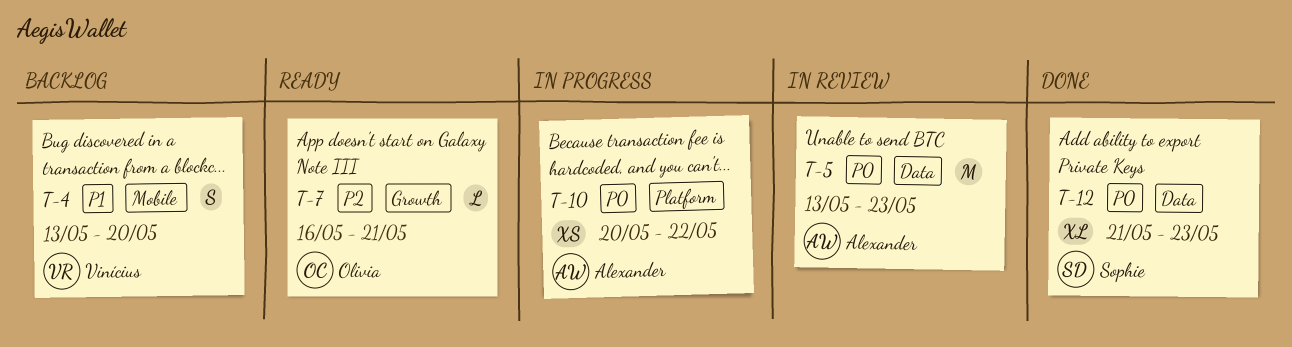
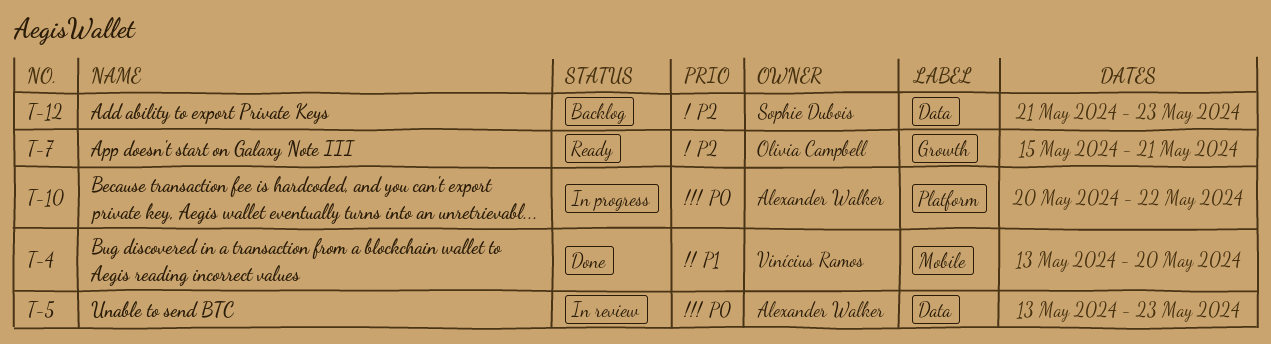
T-4, status: Backlog -> Done
T-7, start: May 16 -> May 15
T-12, status: Done -> Backlog
T-12, priority: P0 -> P2

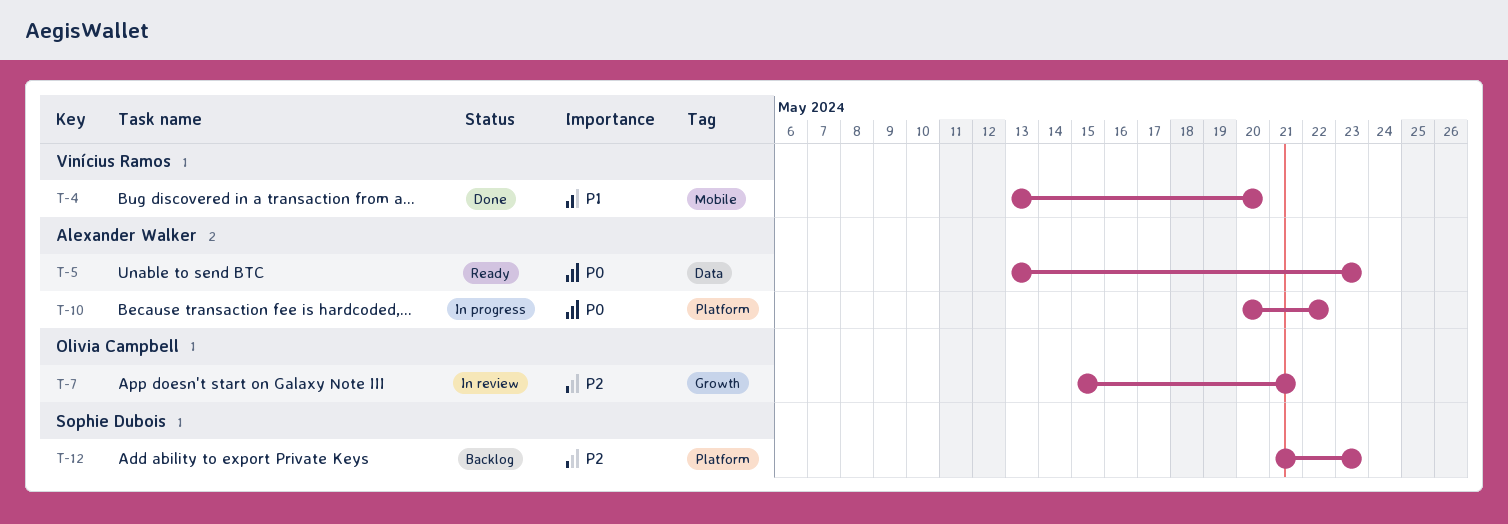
T-5, status: In review -> Ready
T-7, status: Ready -> In review
T-12, label: Data -> Platform

